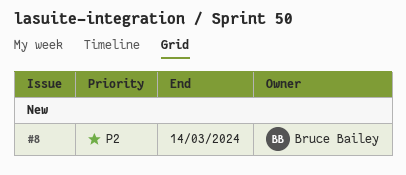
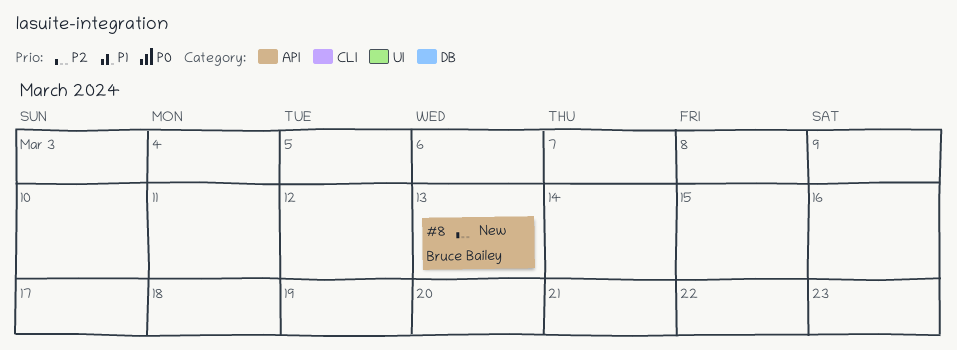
#8, due: Mar 14 -> Mar 13

